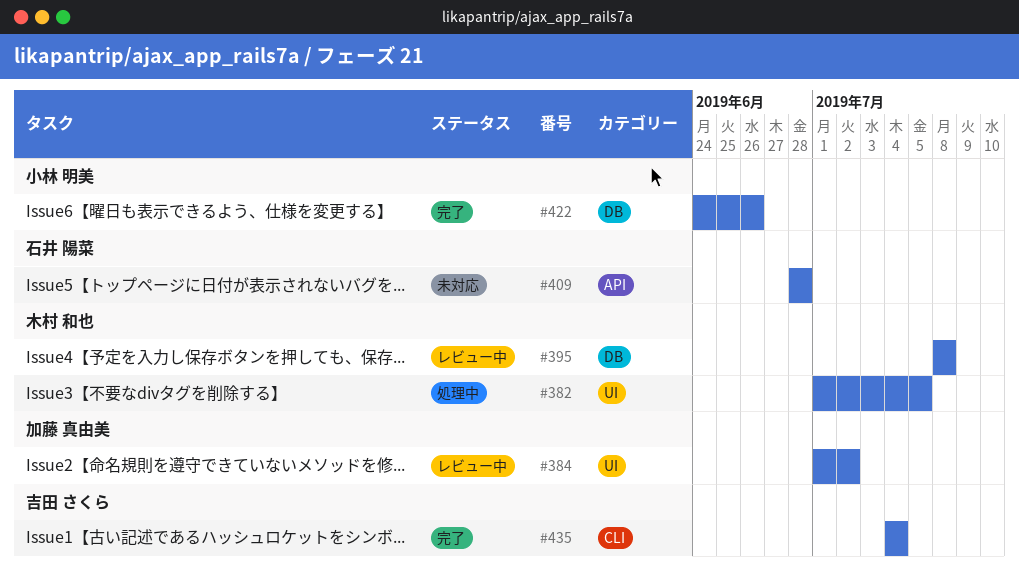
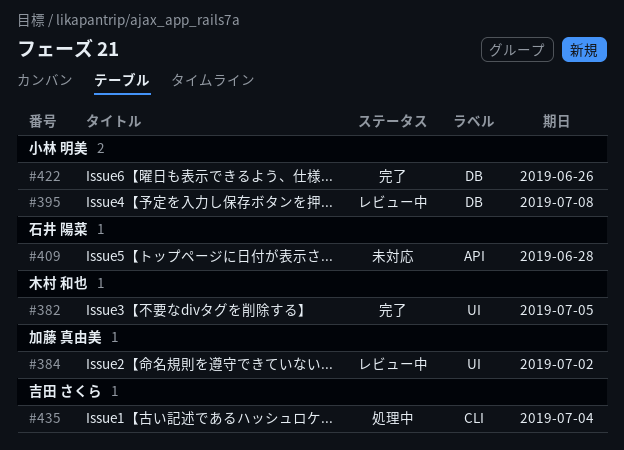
#382, status: 処理中 -> 完了
#395, owner: 木村 和也 -> 小林 明美
#435, status: 完了 -> 処理中

